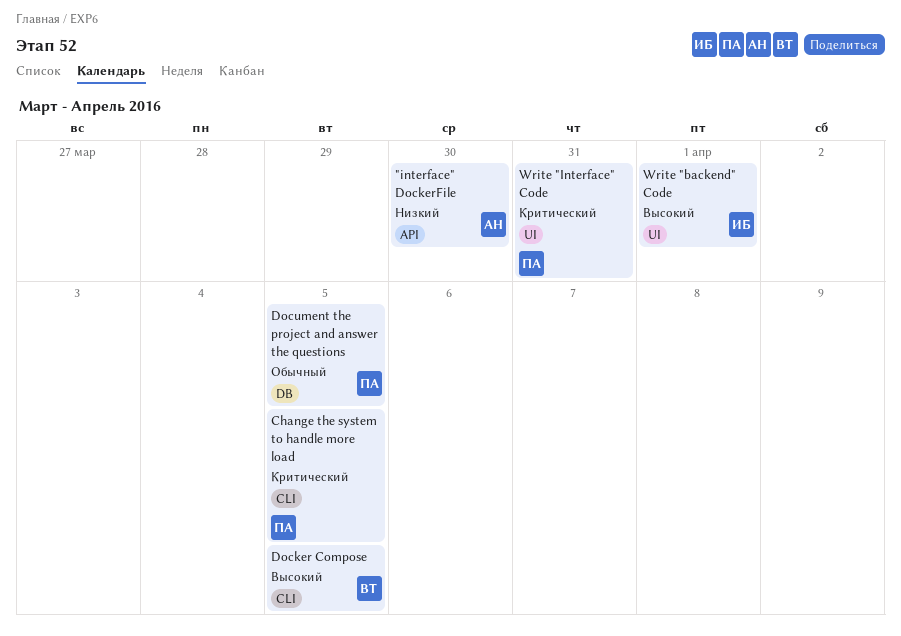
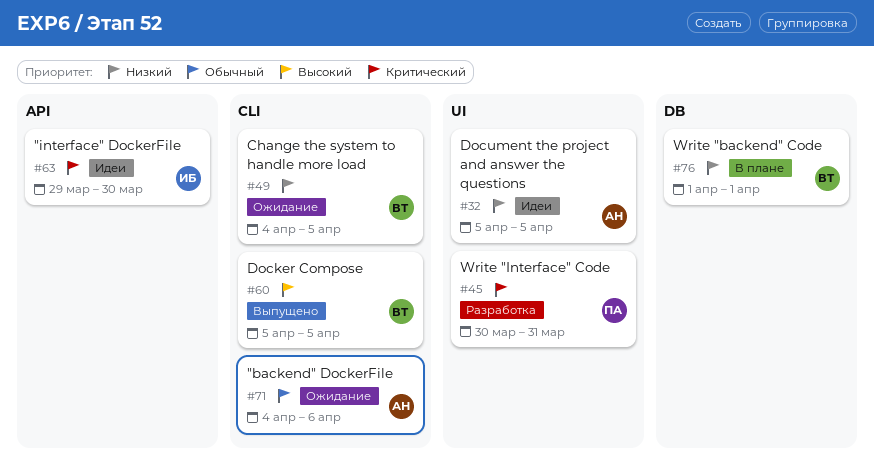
"backend" DockerFile: none -> present
"interface" DockerFile, owner: АН -> ИБ
"interface" DockerFile, priority: Низкий -> Критический
Change the system to handle more load, owner: ПА -> ВТ
Change the system to handle more load, priority: Критический -> Низкий
Document the project and answer the questions, owner: ПА -> АН
Document the project and answer the questions, priority: Обычный -> Низкий
Document the project and answer the questions, label: DB -> UI
Write "backend" Code, owner: ИБ -> ВТ
Write "backend" Code, priority: Высокий -> Низкий
Write "backend" Code, label: UI -> DB

